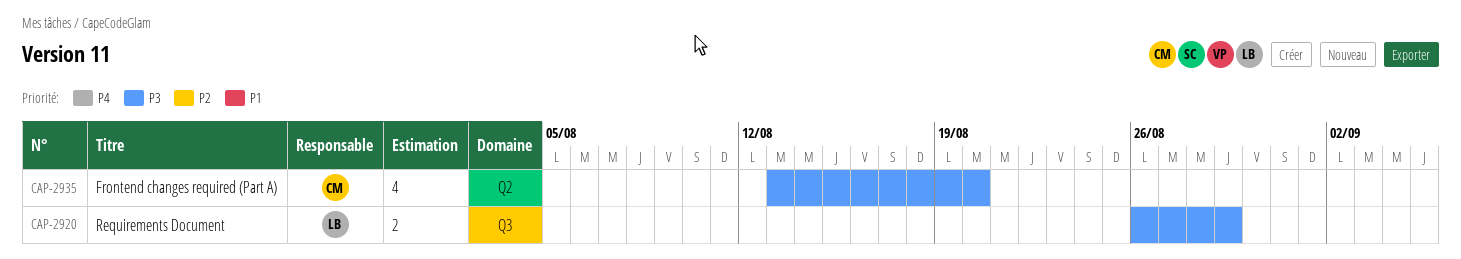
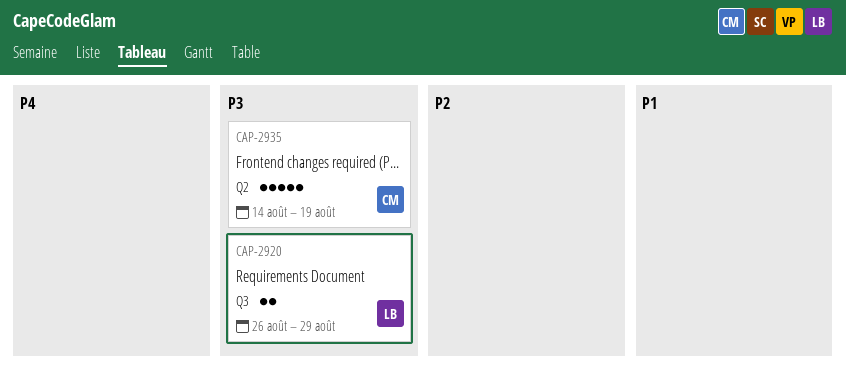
CAP-2935, estimate: 4 -> 5
CAP-2935, start: Aug 13 -> Aug 14
CAP-2935, due: Aug 20 -> Aug 19

